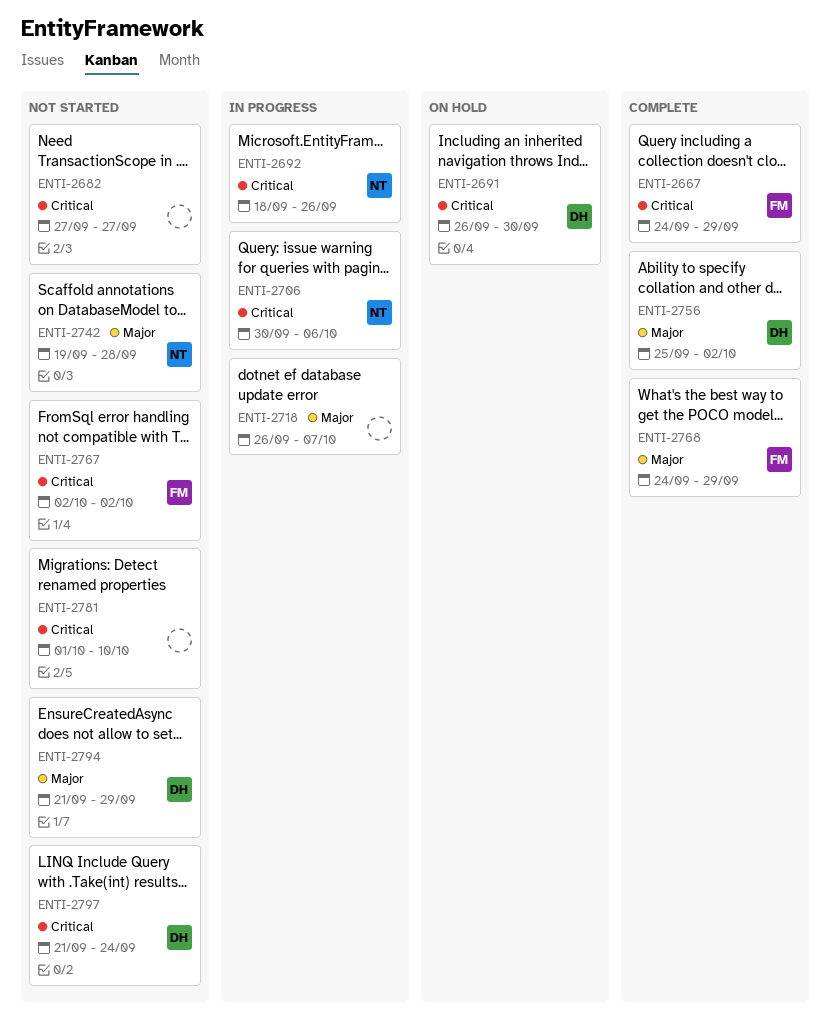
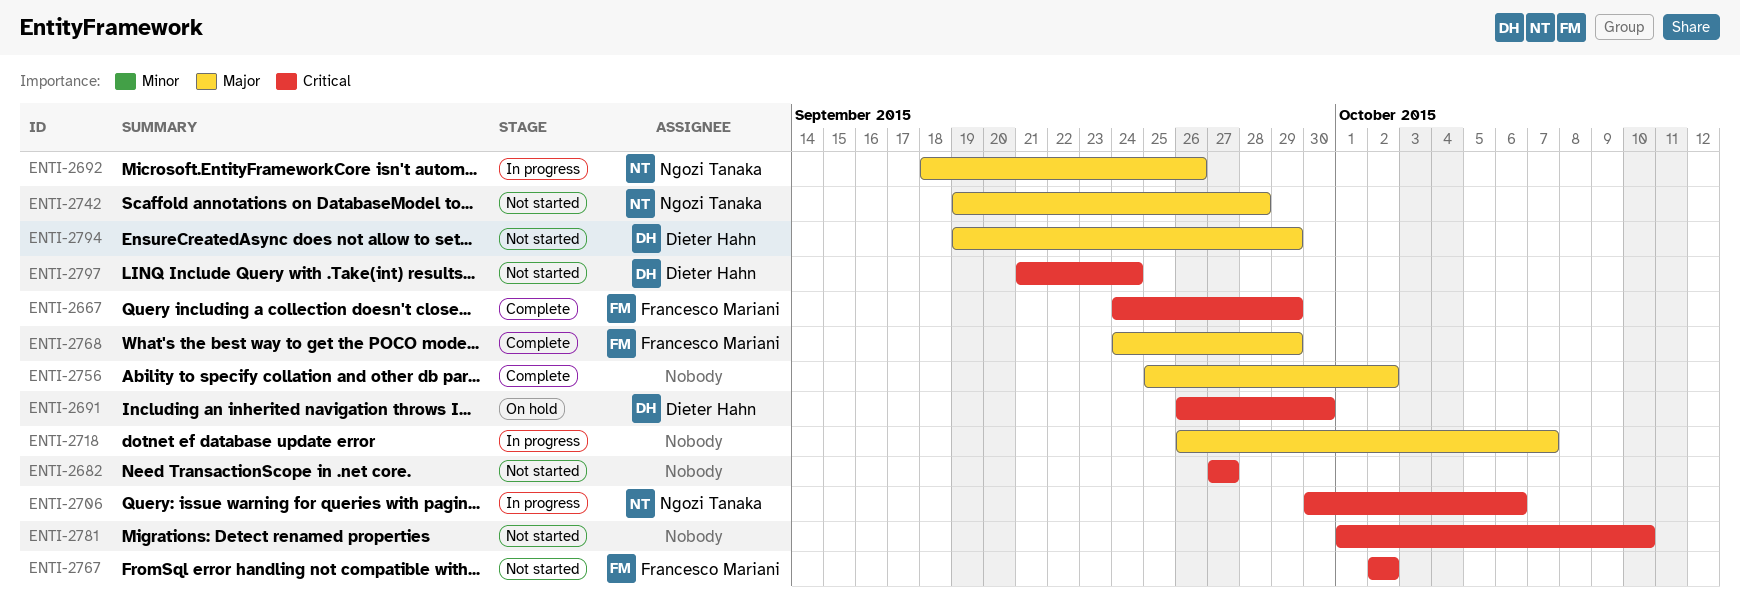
ENTI-2692, priority: Critical -> Major
ENTI-2756, owner: Dieter Hahn -> none
ENTI-2794, start: Sep 21 -> Sep 19

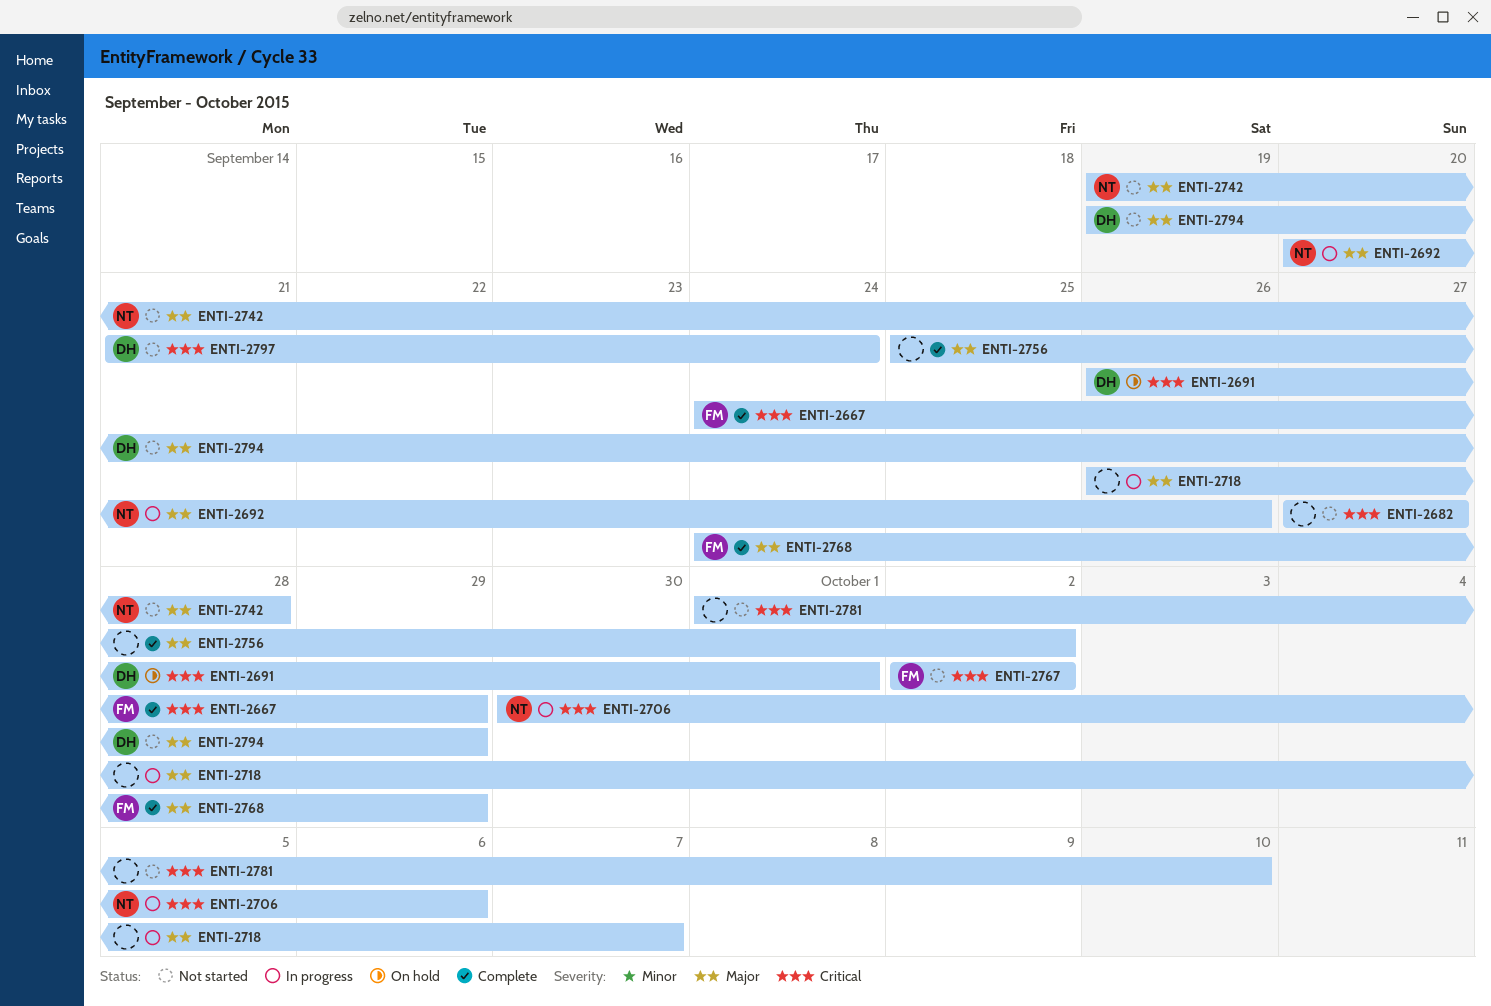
ENTI-2691, due: Sep 30 -> Oct 1
ENTI-2692, start: Sep 18 -> Sep 20

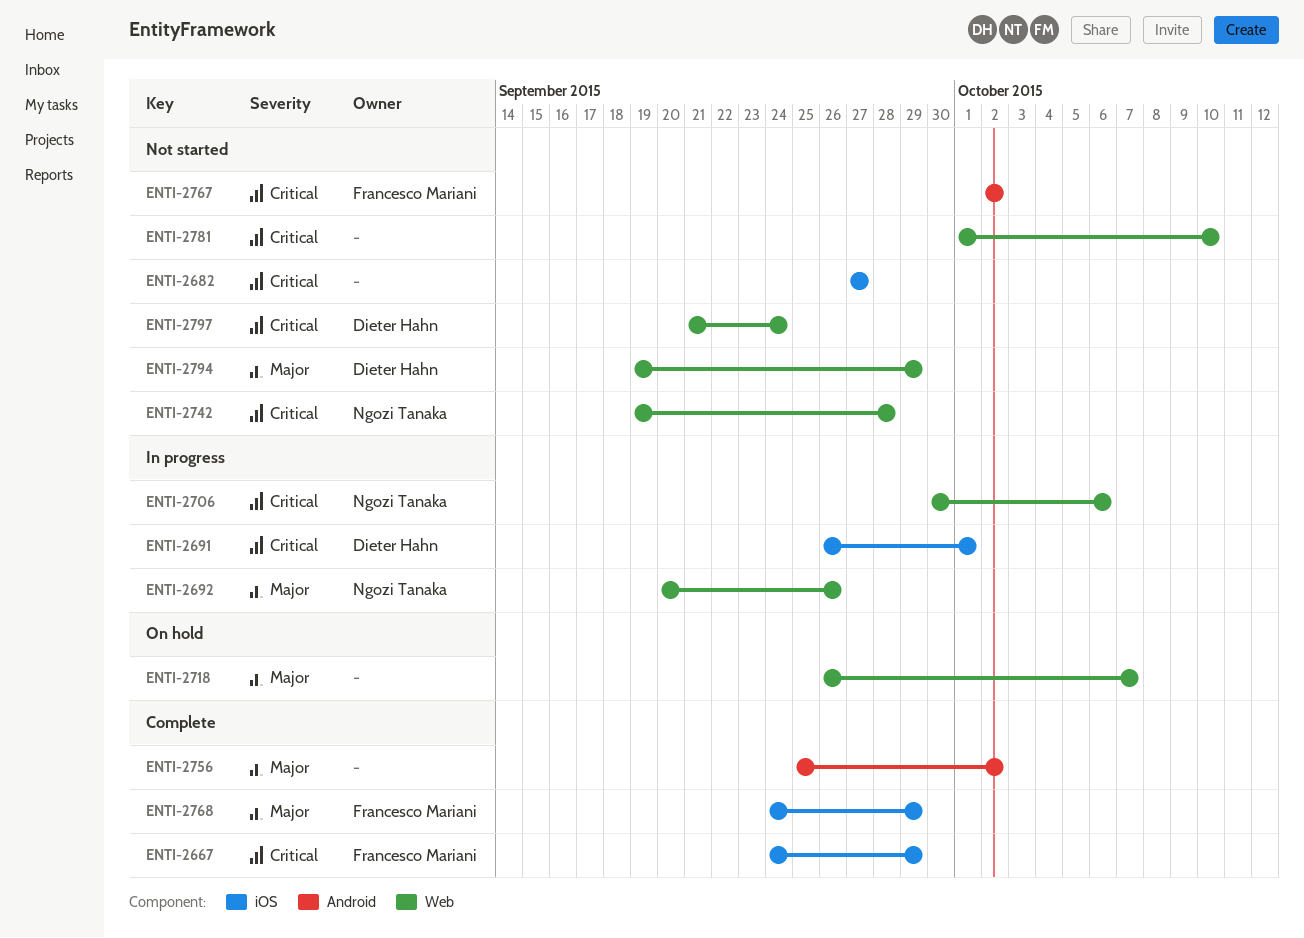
ENTI-2691, status: On hold -> In progress
ENTI-2718, status: In progress -> On hold
ENTI-2742, priority: Major -> Critical

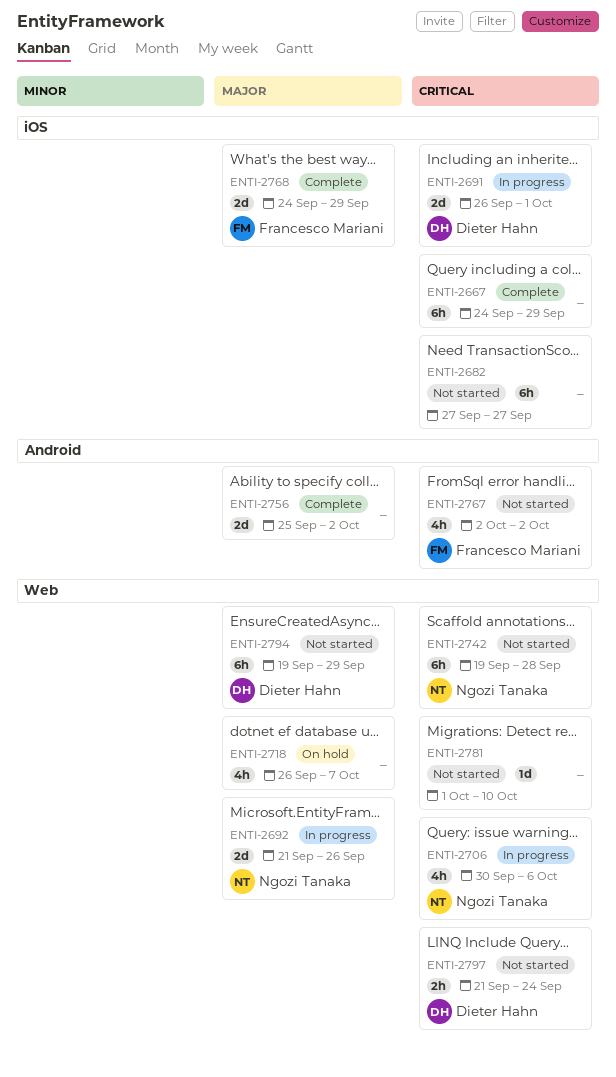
ENTI-2667, owner: Francesco Mariani -> none
ENTI-2692, start: Sep 20 -> Sep 21

